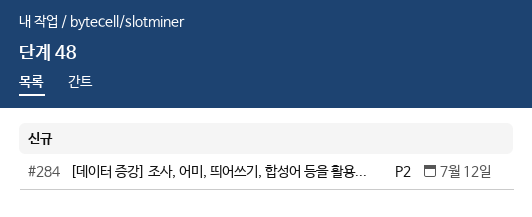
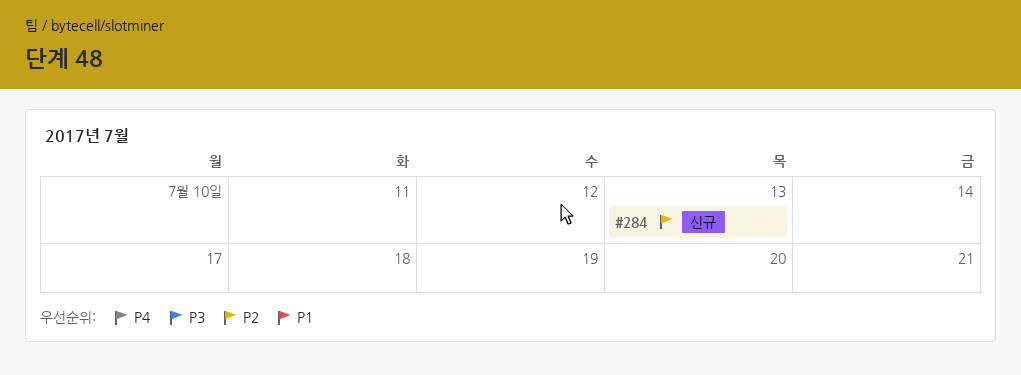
#284, due: Jul 12 -> Jul 13

